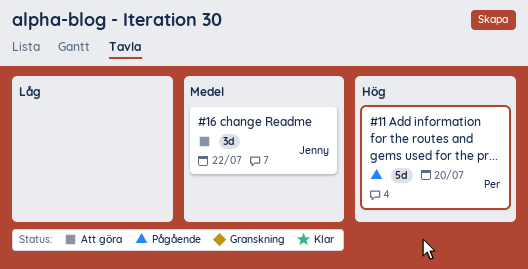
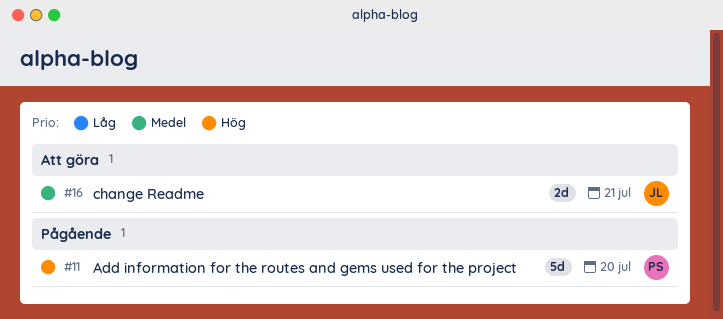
#16, estimate: 3d -> 2d
#16, due: Jul 22 -> Jul 21

